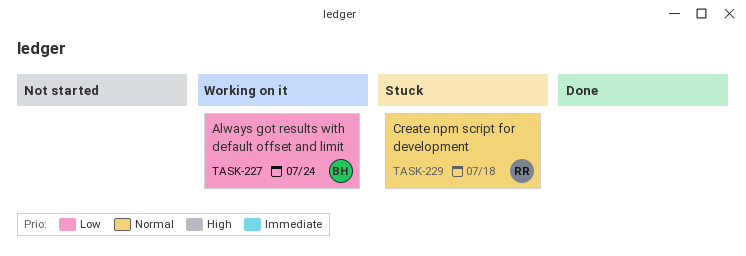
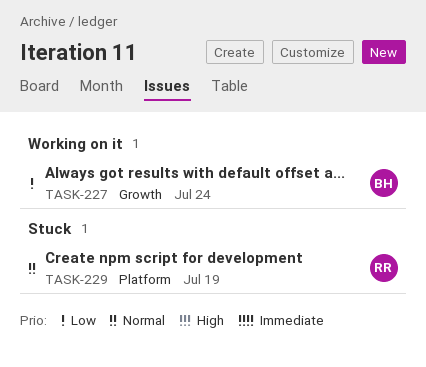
TASK-229, due: Jul 18 -> Jul 19

